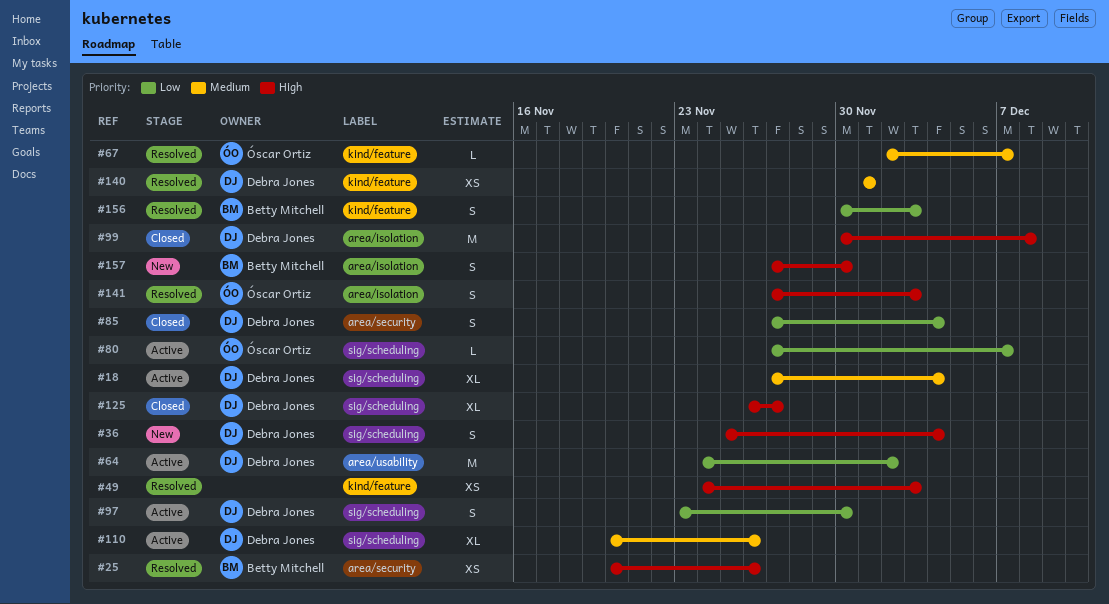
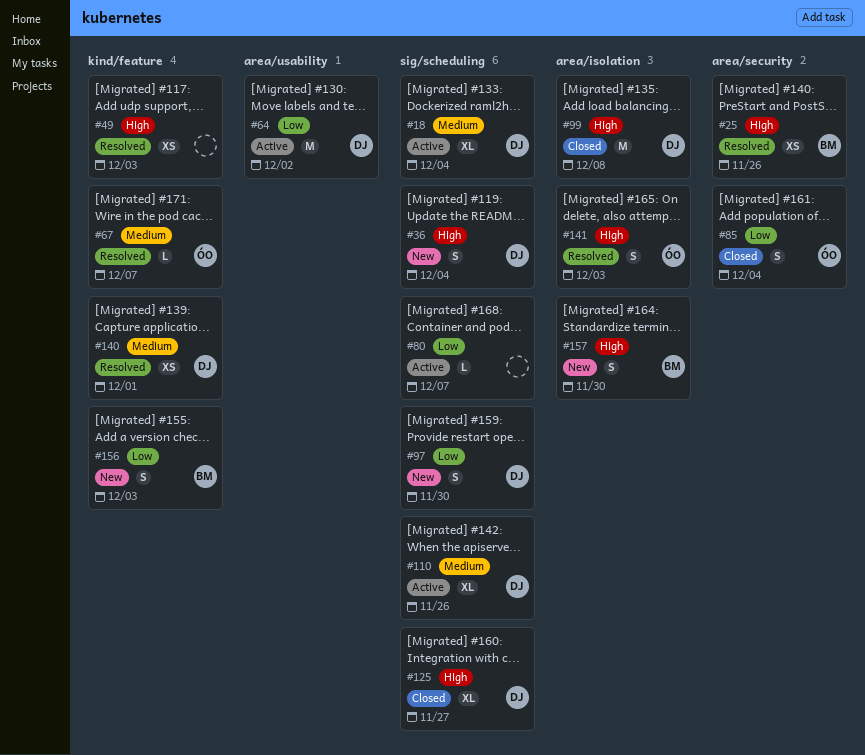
#80, owner: Óscar Ortiz -> none
#85, owner: Debra Jones -> Óscar Ortiz
#97, status: Active -> New
#156, status: Resolved -> New

